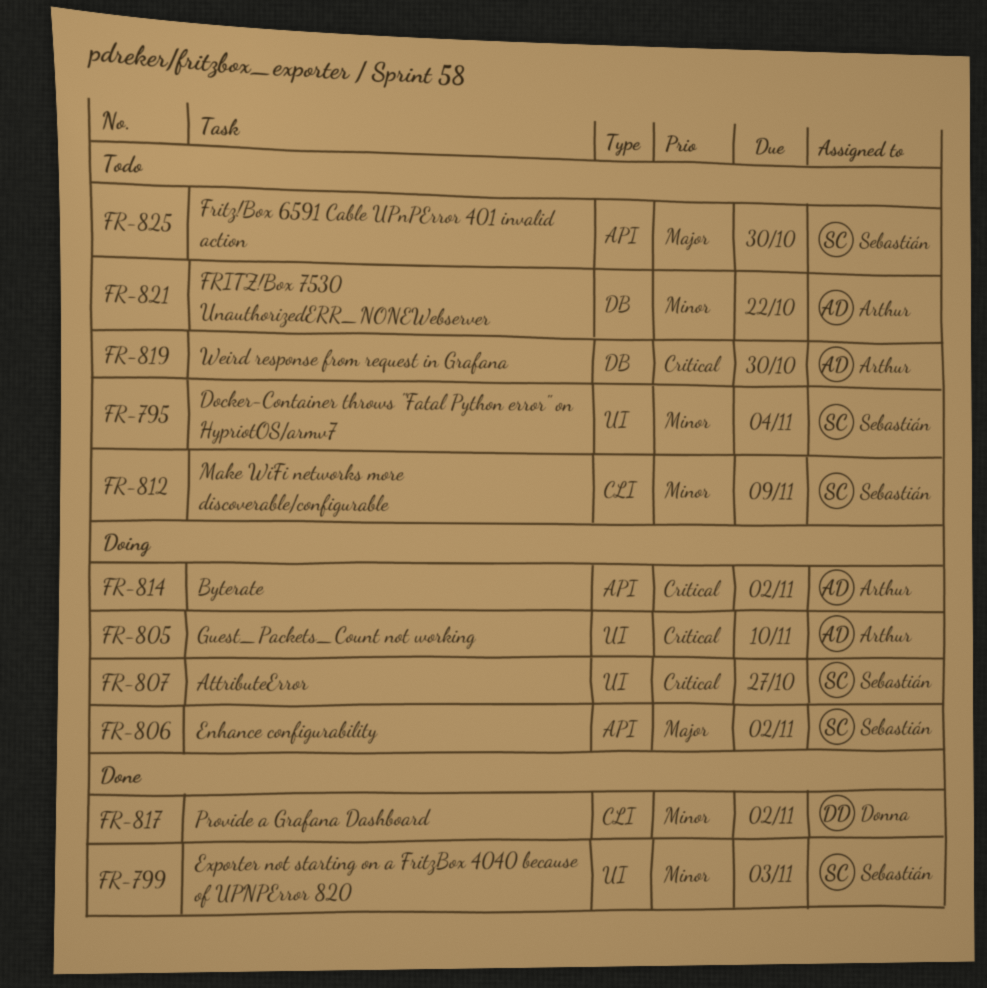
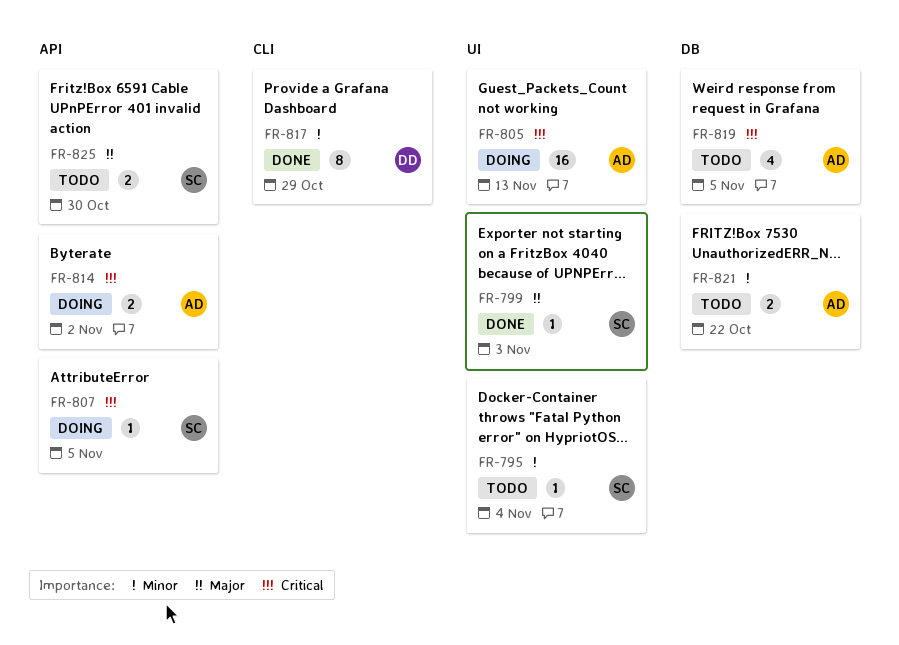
FR-799, priority: Minor -> Major
FR-805, due: Nov 10 -> Nov 13
FR-806: present -> none
FR-807, label: UI -> API
FR-807, due: Oct 27 -> Nov 5
FR-812: present -> none
FR-817, due: Nov 2 -> Oct 29
FR-819, due: Oct 30 -> Nov 5

